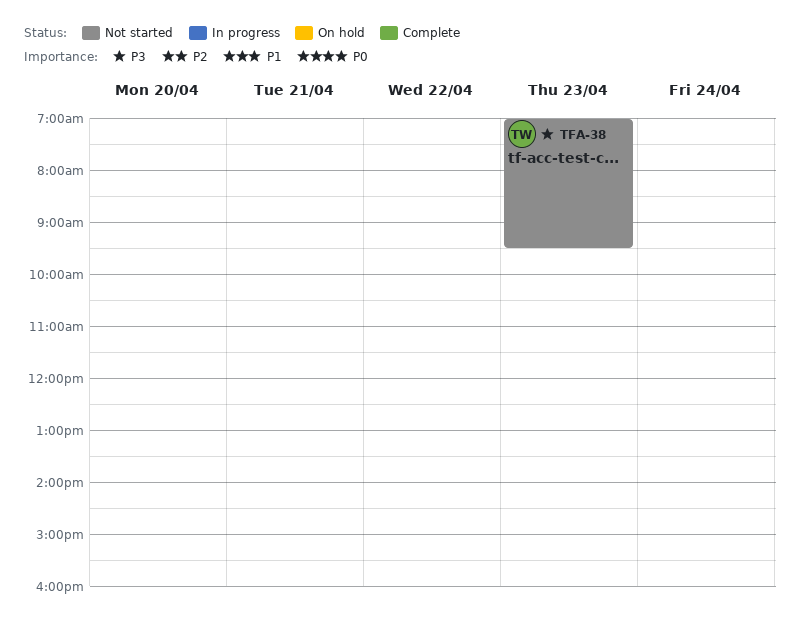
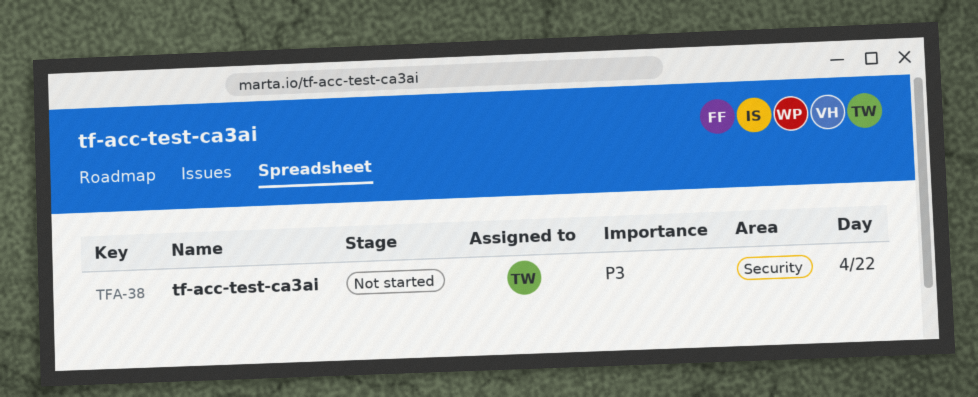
TFA-38, day: Apr 23 -> Apr 22

